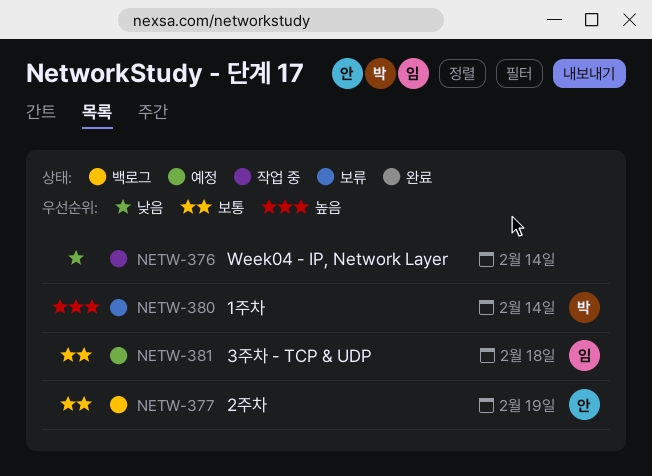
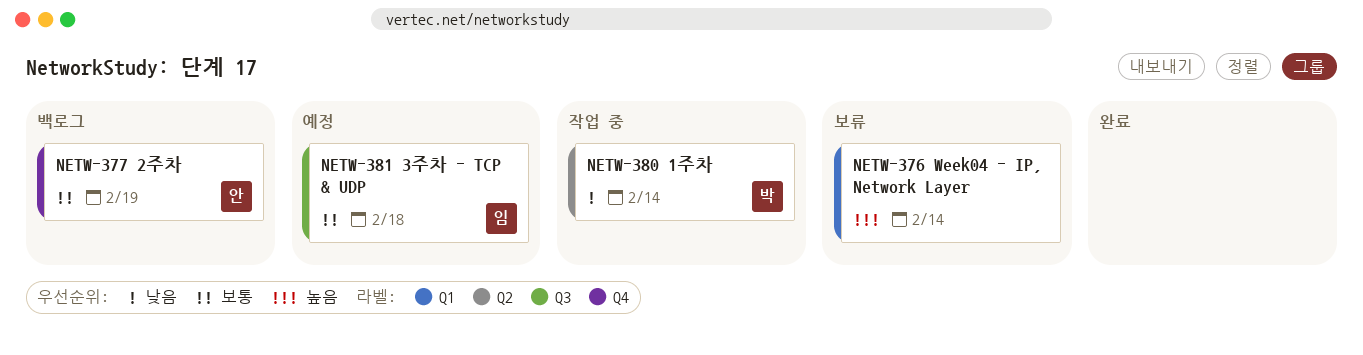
NETW-376, status: 작업 중 -> 보류
NETW-376, priority: 낮음 -> 높음
NETW-380, status: 보류 -> 작업 중
NETW-380, priority: 높음 -> 낮음

